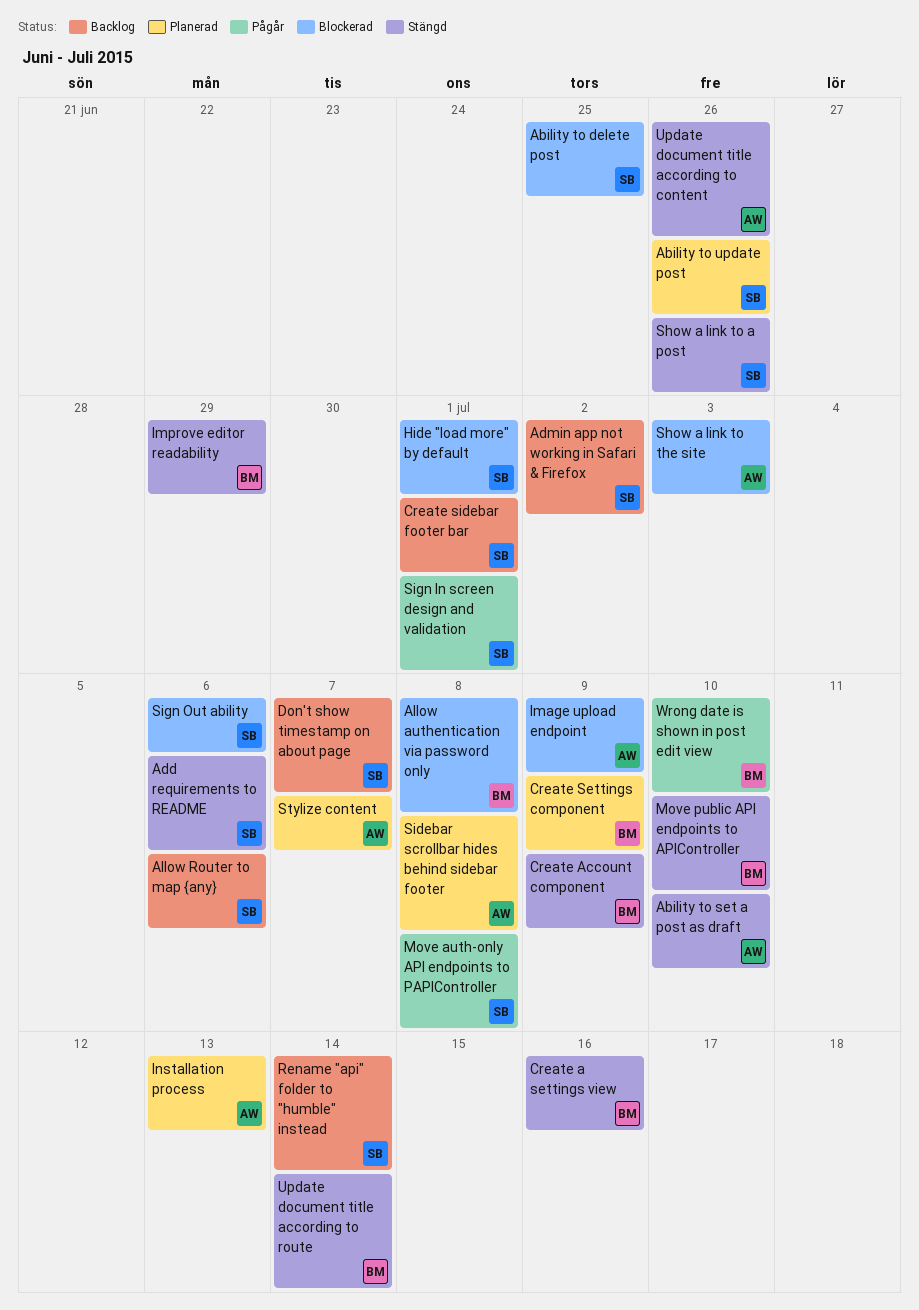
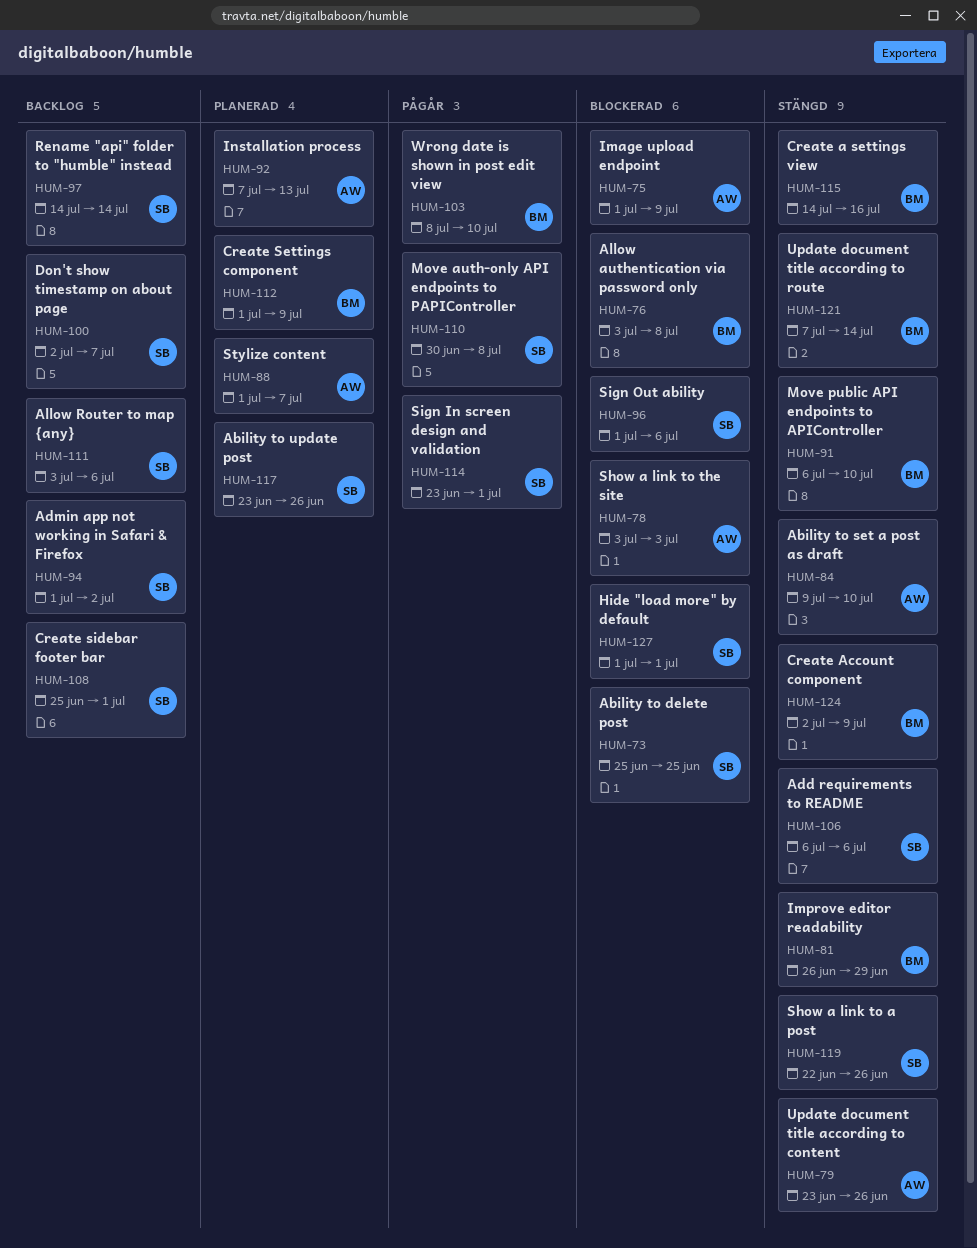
Sidebar scrollbar hides behind sidebar footer: present -> none

